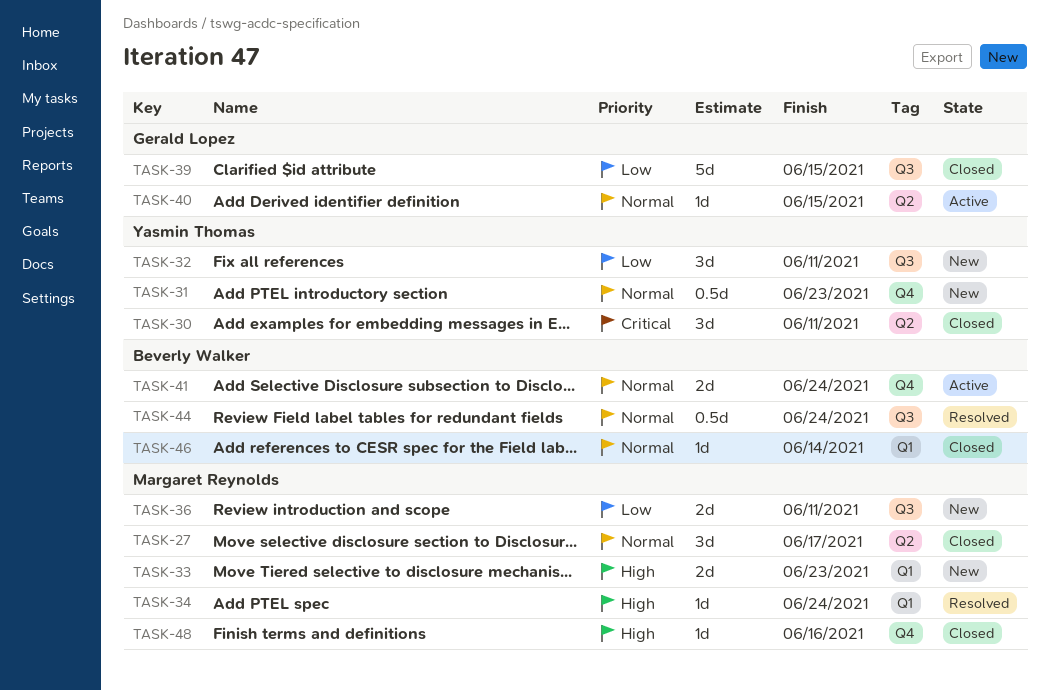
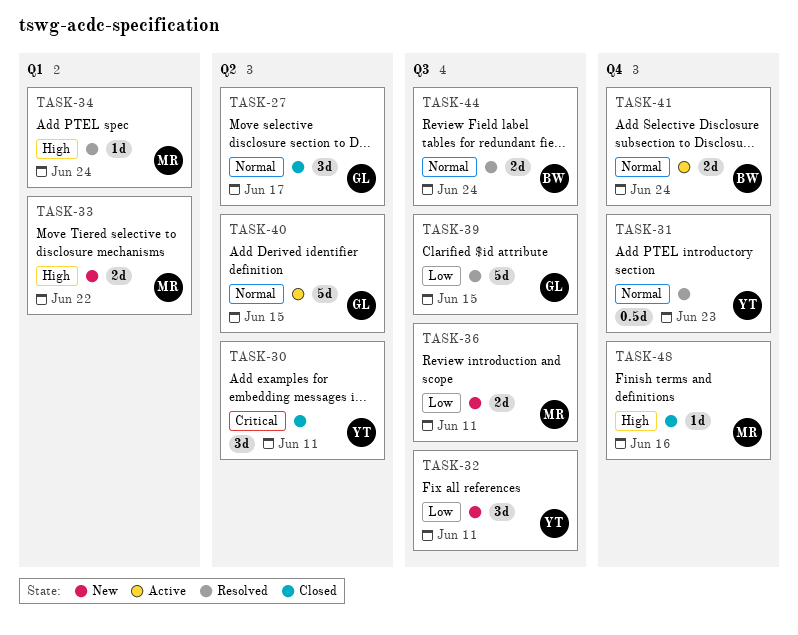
TASK-27, owner: Margaret Reynolds -> Gerald Lopez
TASK-31, status: New -> Resolved
TASK-33, due: Jun 23 -> Jun 22
TASK-39, status: Closed -> Resolved
TASK-40, estimate: 1d -> 5d
TASK-44, estimate: 0.5d -> 2d
TASK-46: present -> none

